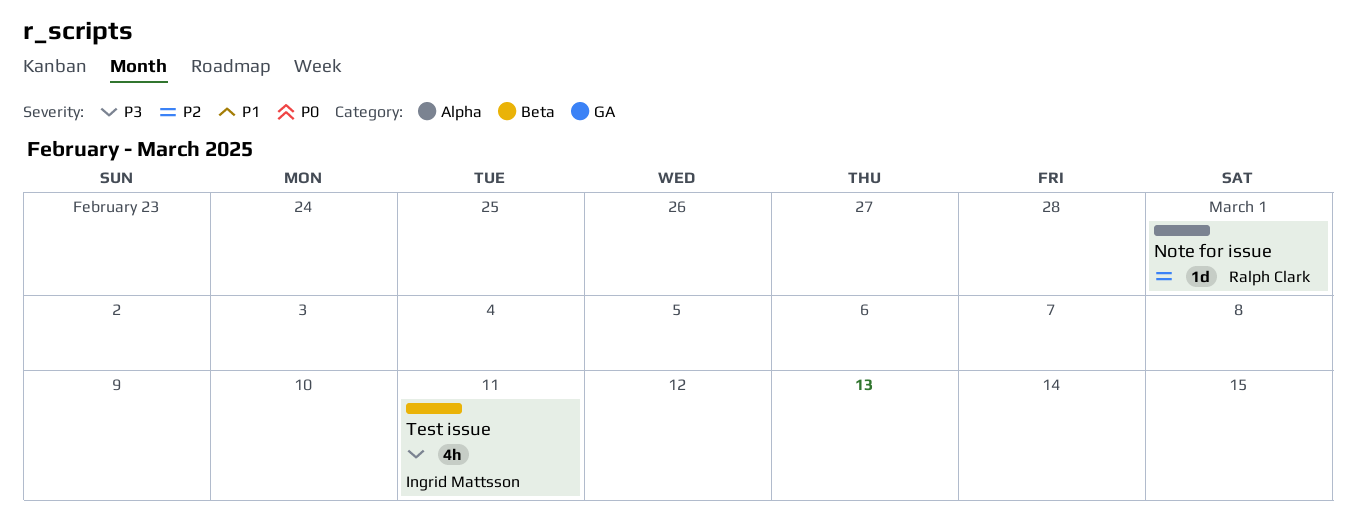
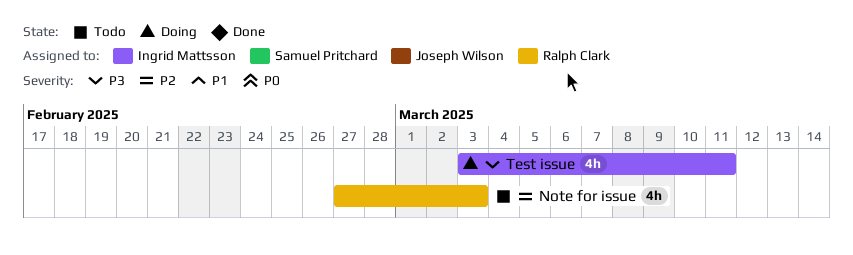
Note for issue, estimate: 1d -> 4h
Note for issue, due: Mar 1 -> Mar 3

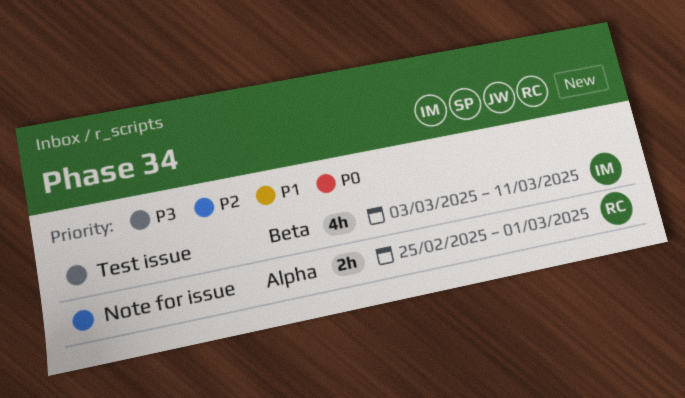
Note for issue, estimate: 4h -> 2h
Note for issue, start: Feb 27 -> Feb 25
Note for issue, due: Mar 3 -> Mar 1

